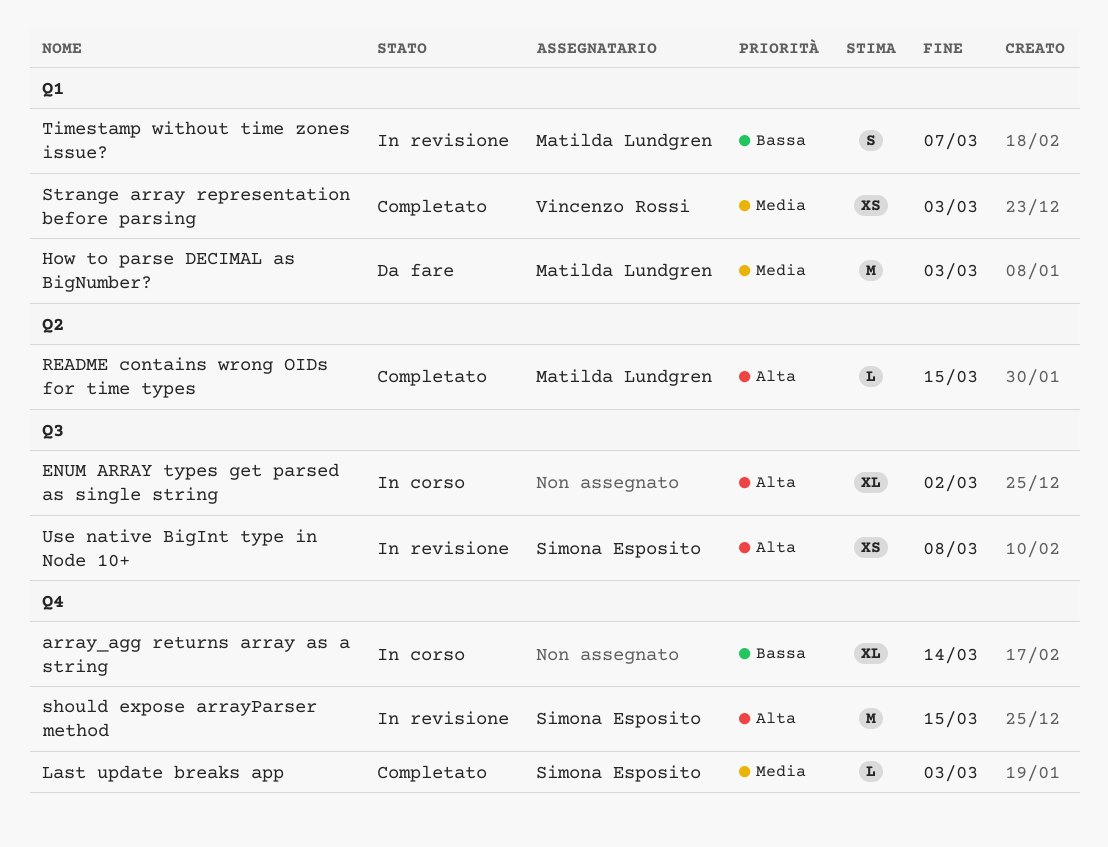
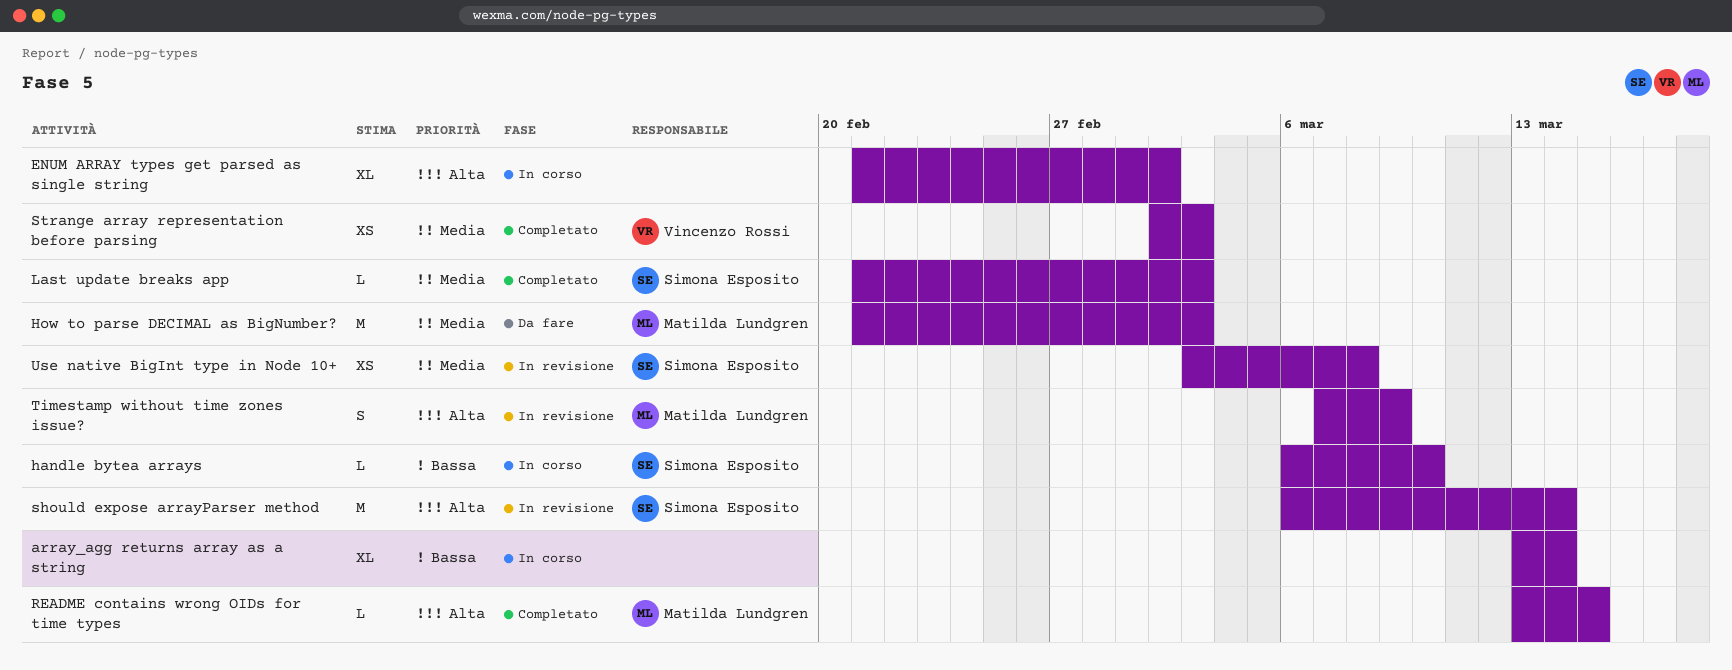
handle bytea arrays: none -> present
should expose arrayParser method, due: Mar 15 -> Mar 14
Timestamp without time zones issue?, priority: Bassa -> Alta
Timestamp without time zones issue?, due: Mar 7 -> Mar 9
Use native BigInt type in Node 10+, priority: Alta -> Media

